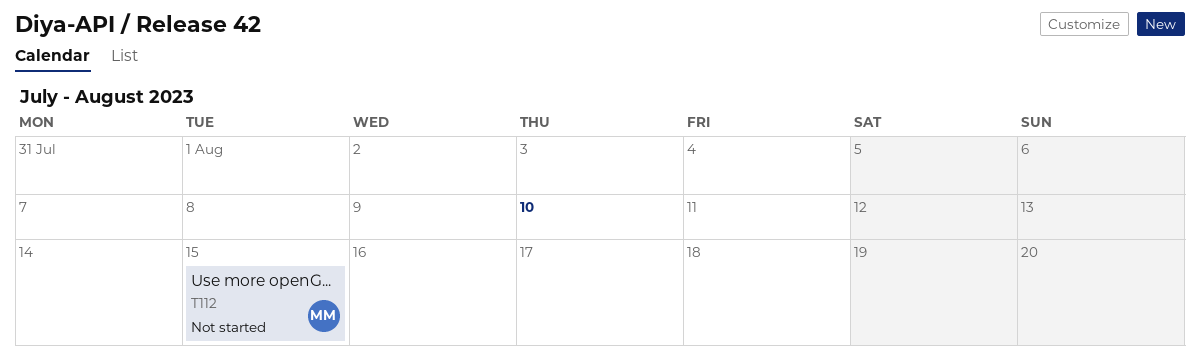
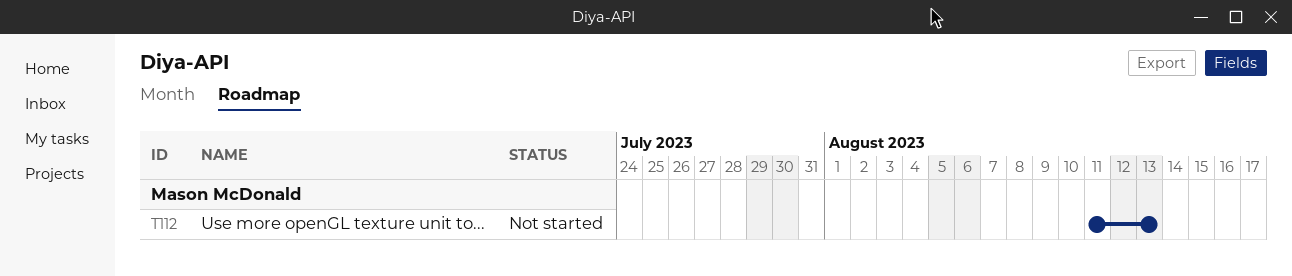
T112, due: Aug 15 -> Aug 13

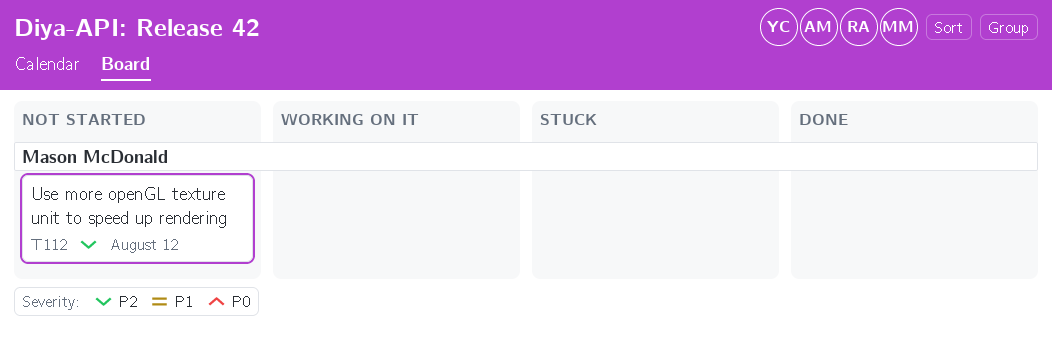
T112, due: Aug 13 -> Aug 12

